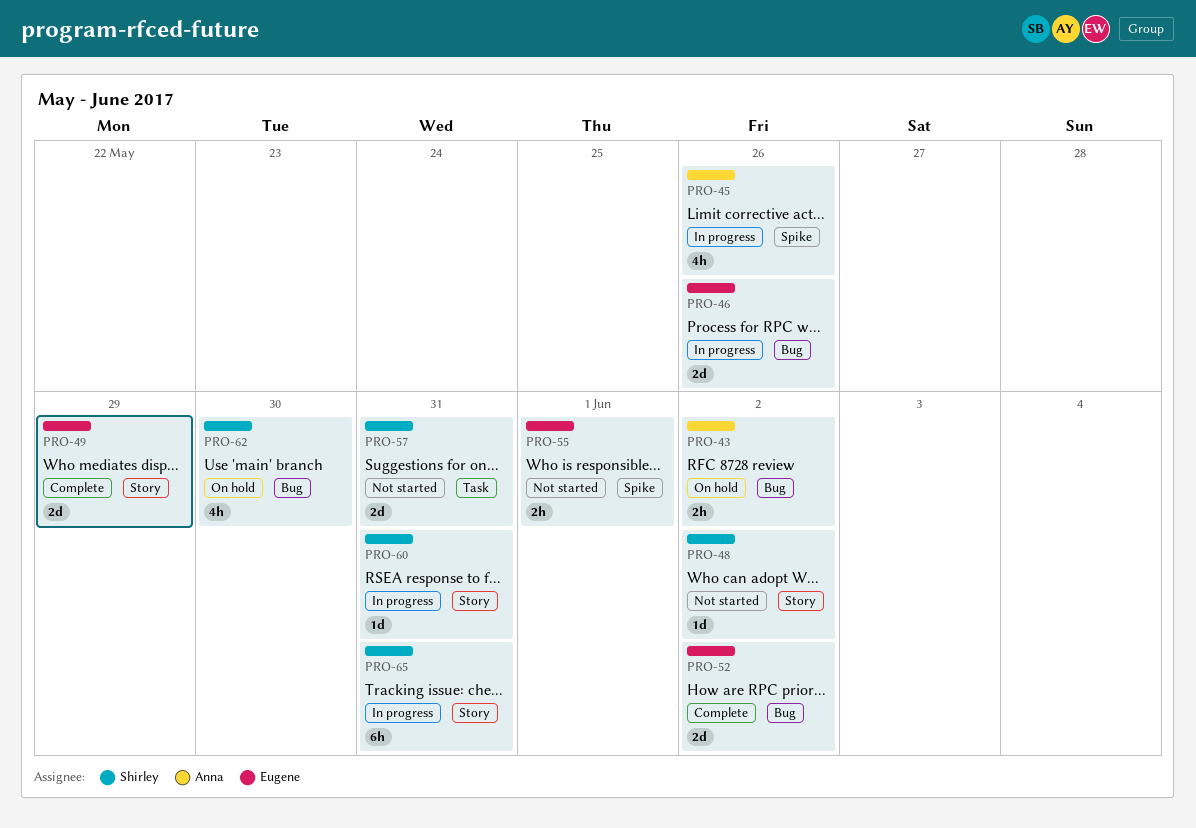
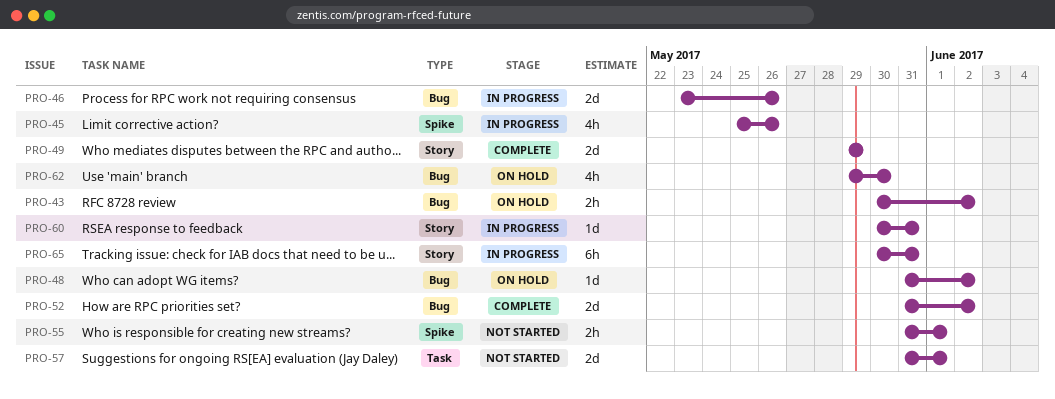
PRO-48, status: Not started -> On hold
PRO-48, label: Story -> Bug
PRO-57, due: May 31 -> Jun 1

